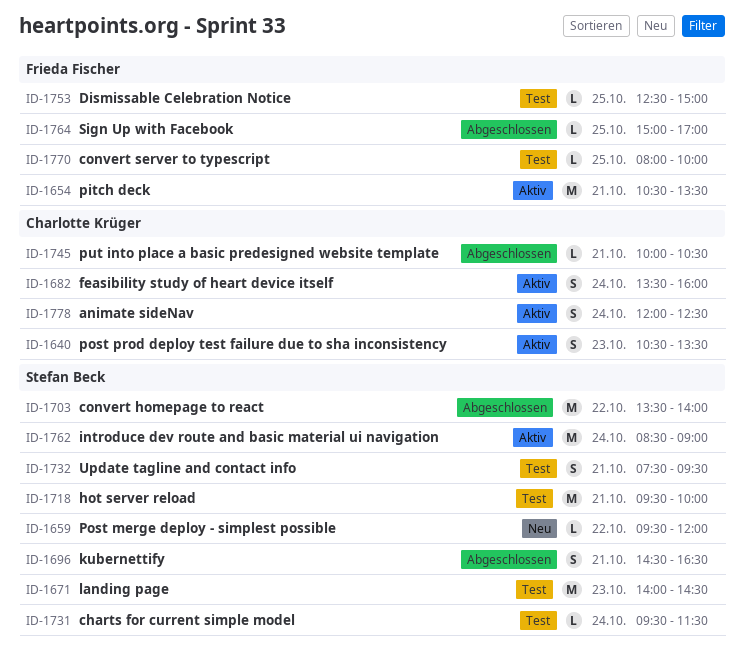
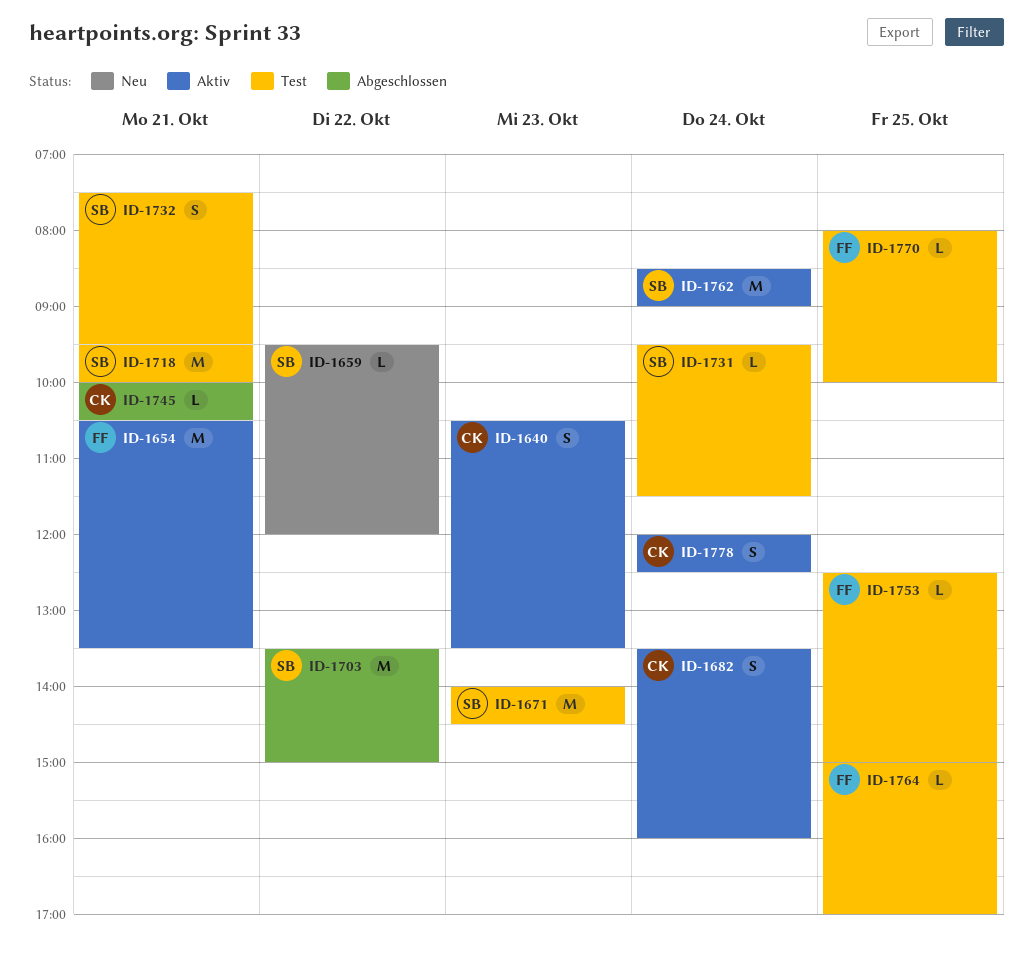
ID-1696: present -> none
ID-1703, ends: 14:00 -> 15:00
ID-1764, status: Abgeschlossen -> Test

